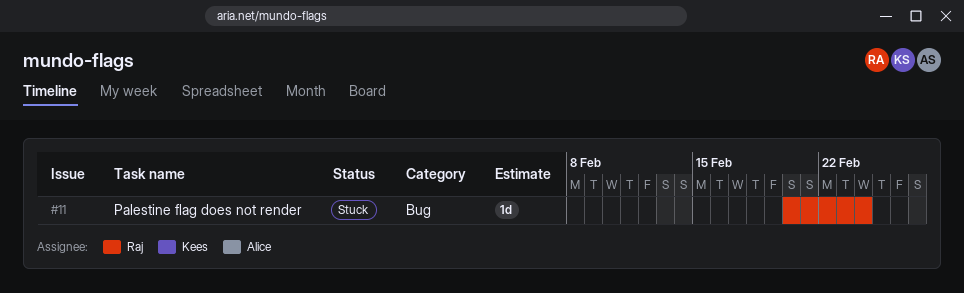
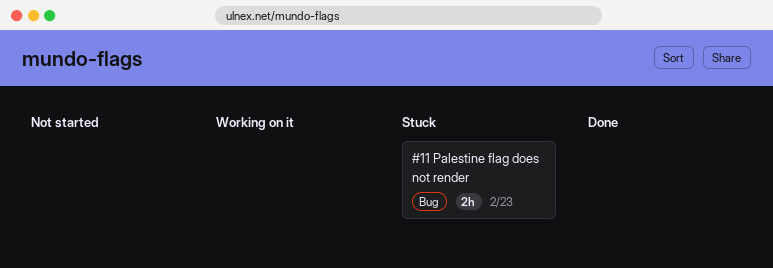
#11, estimate: 1d -> 2h
#11, due: Feb 24 -> Feb 23

